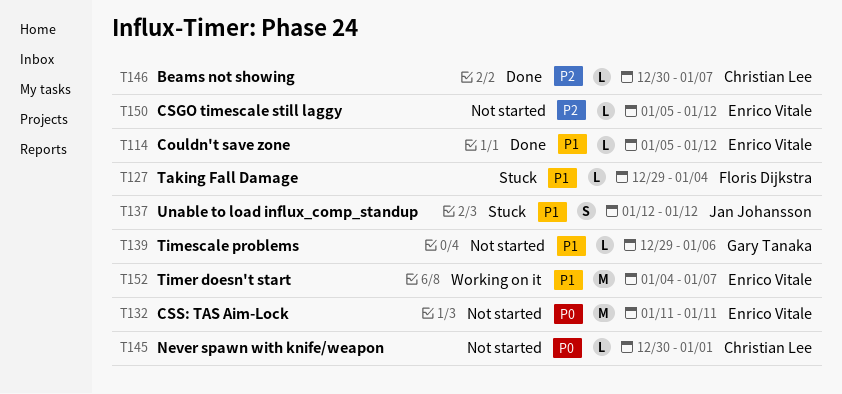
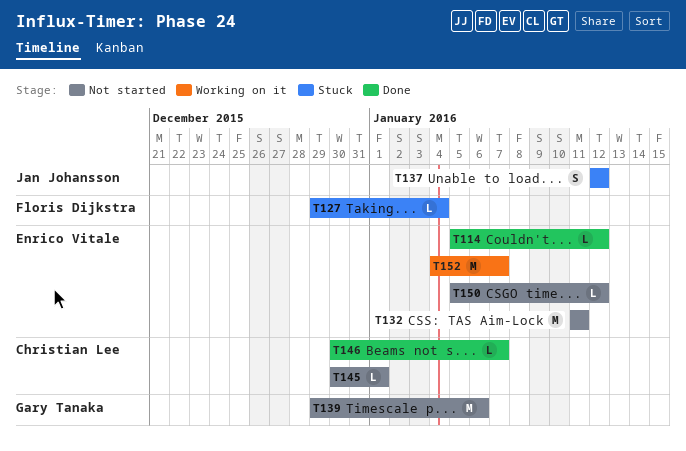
T139, estimate: L -> M

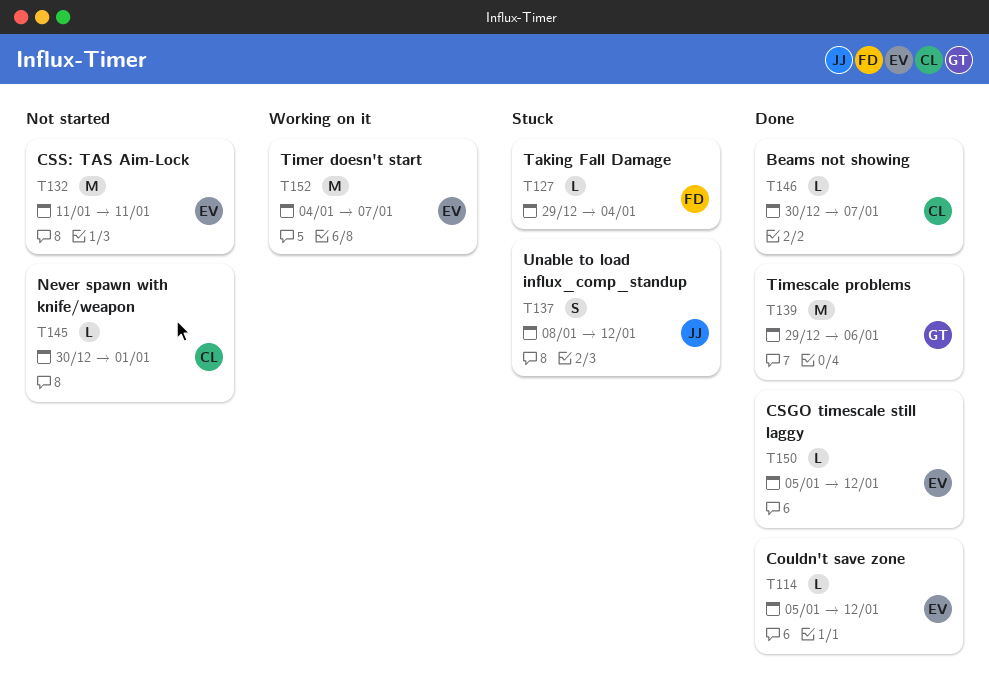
T137, start: Jan 12 -> Jan 8
T139, status: Not started -> Done
T150, status: Not started -> Done

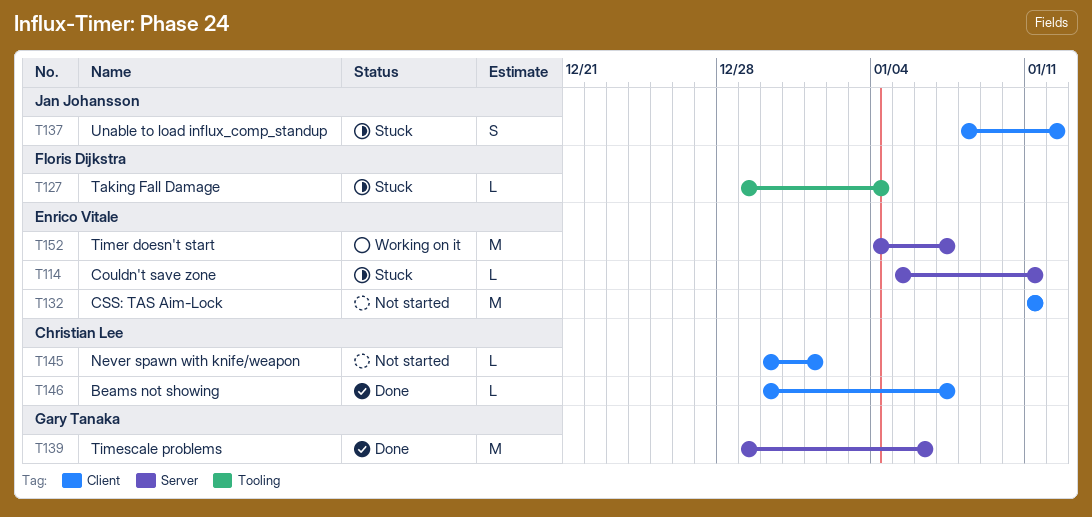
T114, status: Done -> Stuck
T114, due: Jan 12 -> Jan 11
T150: present -> none

